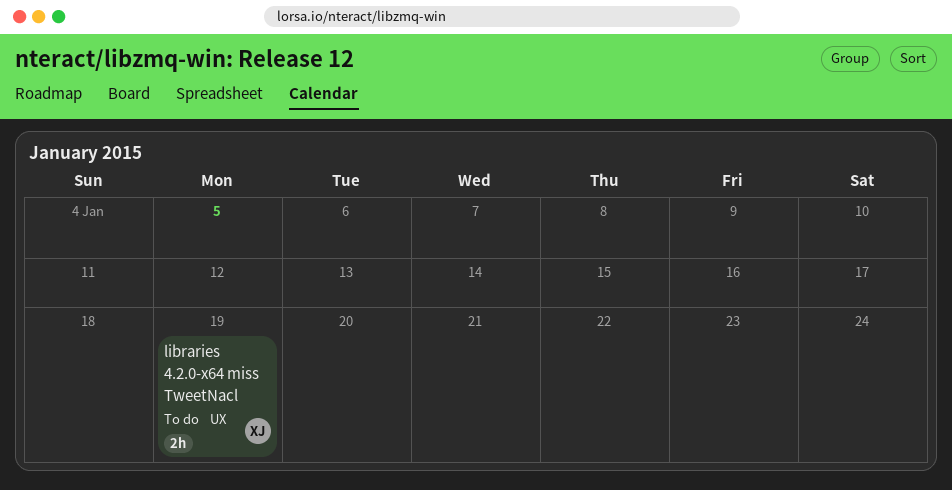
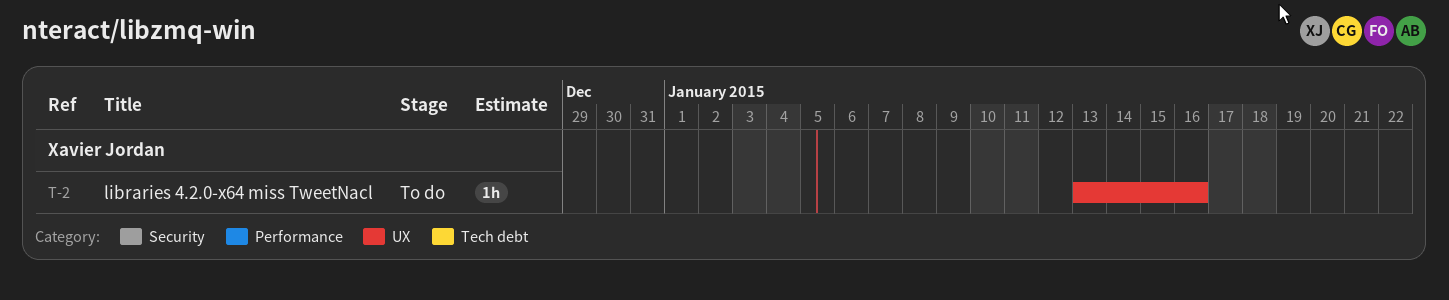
libraries 4.2.0-x64 miss TweetNacl, estimate: 2h -> 1h
libraries 4.2.0-x64 miss TweetNacl, due: Jan 19 -> Jan 16

